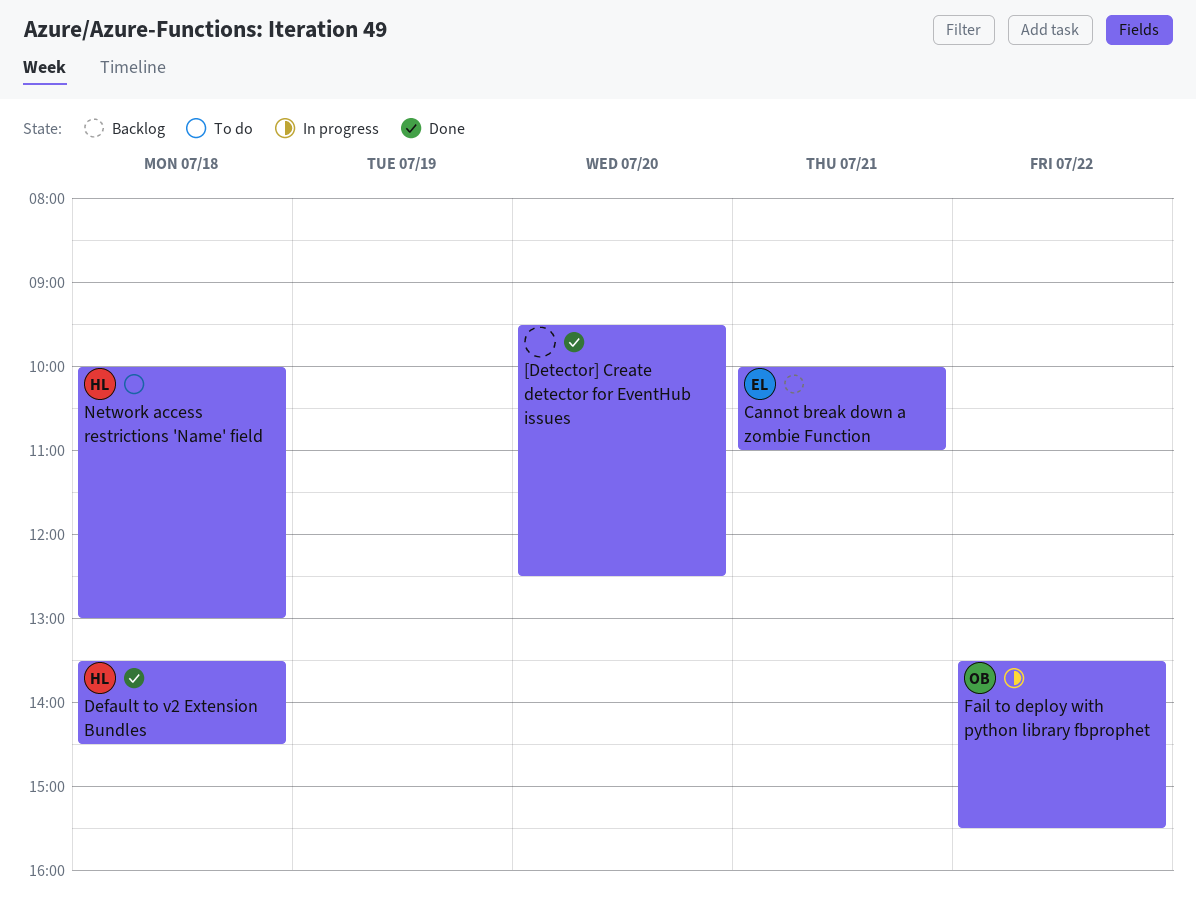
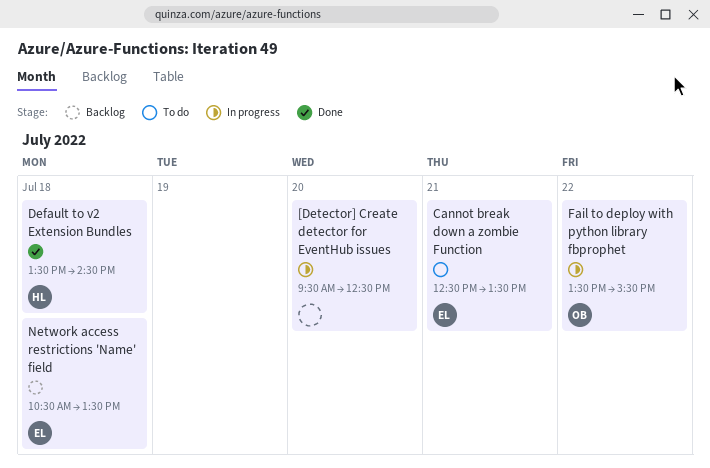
[Detector] Create detector for EventHub issues, status: Done -> In progress
Cannot break down a zombie Function, status: Backlog -> To do
Cannot break down a zombie Function, begins: 10:00 -> 12:30
Cannot break down a zombie Function, ends: 11:00 -> 13:30
Network access restrictions 'Name' field, status: To do -> Backlog
Network access restrictions 'Name' field, owner: HL -> EL
Network access restrictions 'Name' field, begins: 10:00 -> 10:30
Network access restrictions 'Name' field, ends: 13:00 -> 13:30

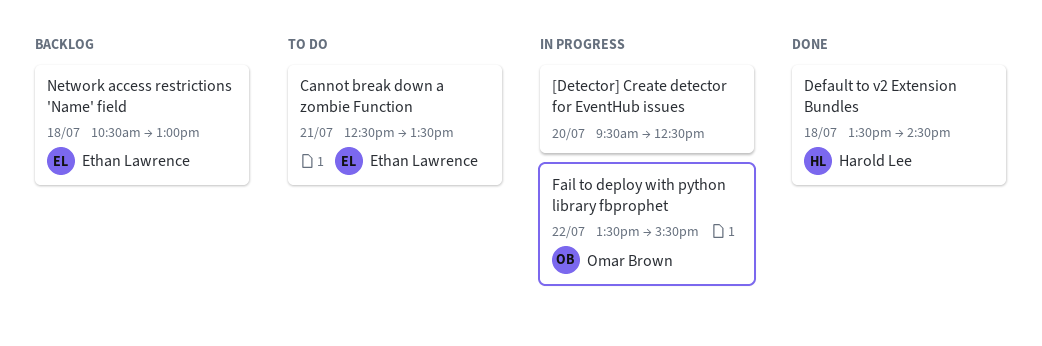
Network access restrictions 'Name' field, ends: 13:30 -> 13:00

